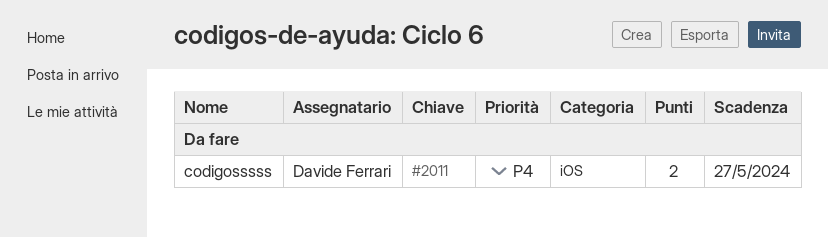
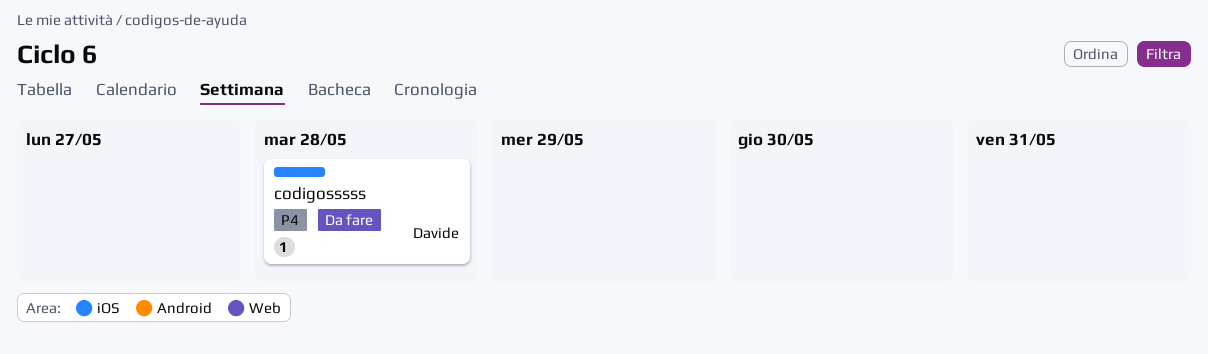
codigosssss, estimate: 2 -> 1
codigosssss, due: May 27 -> May 28

